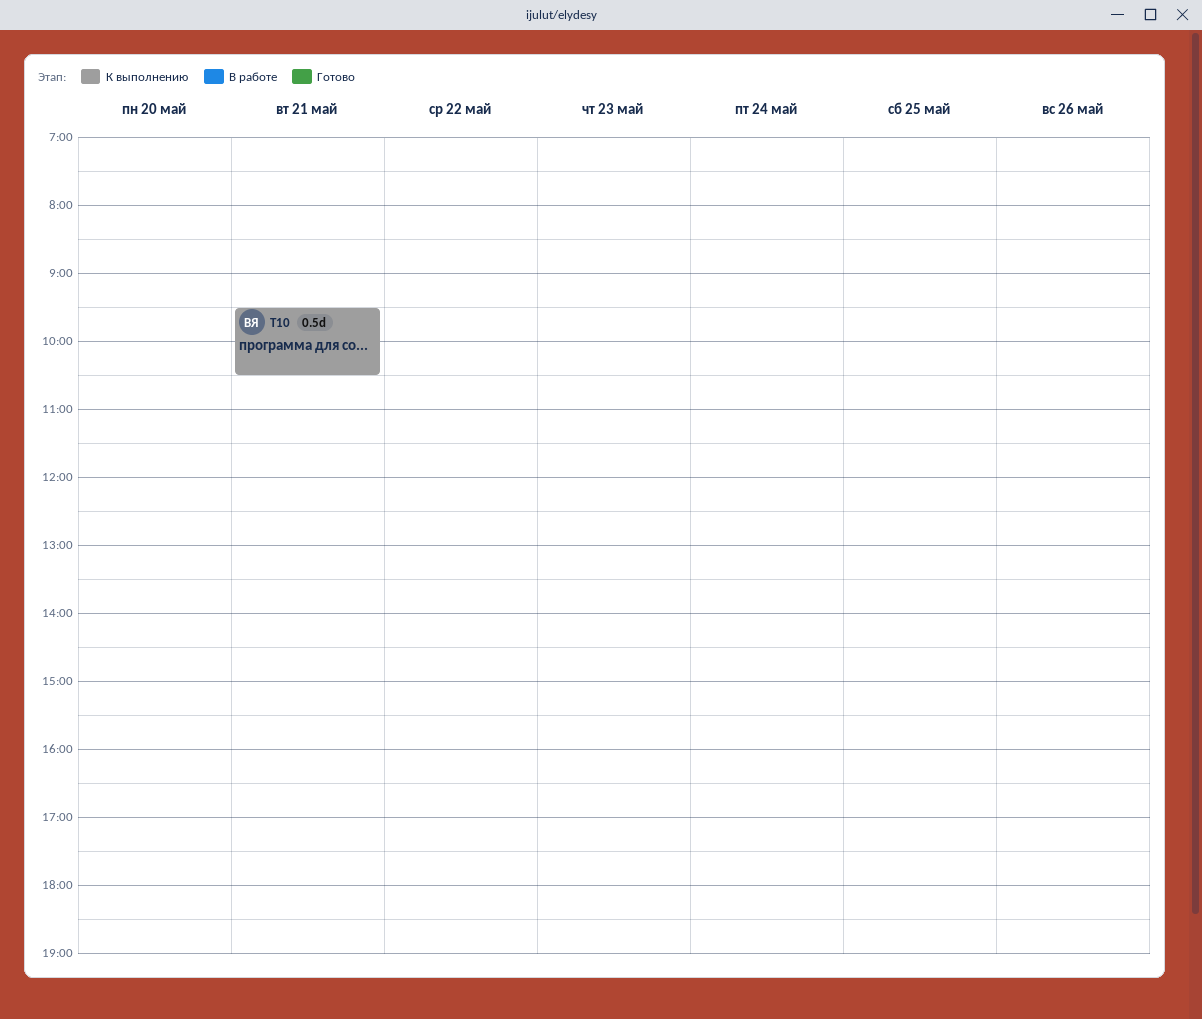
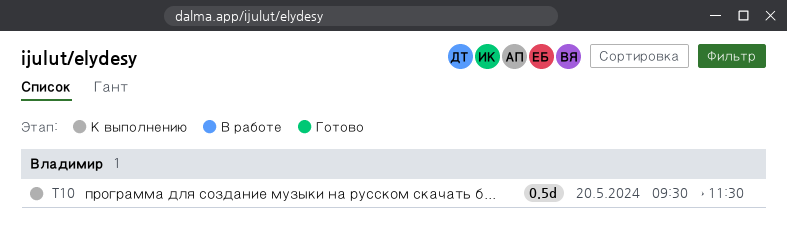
T10, day: May 21 -> May 20
T10, ends: 10:30 -> 11:30

